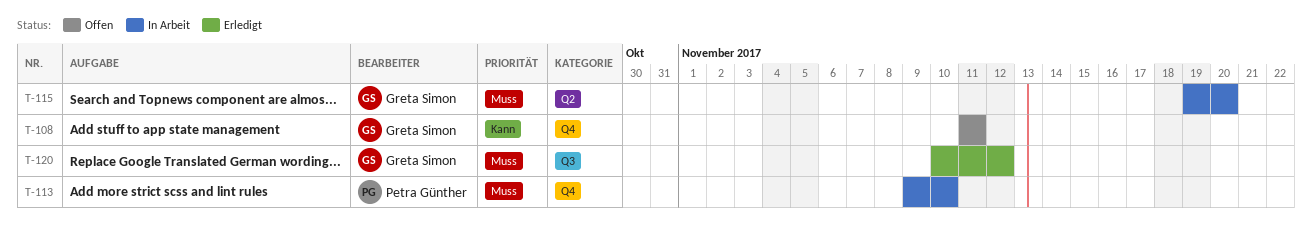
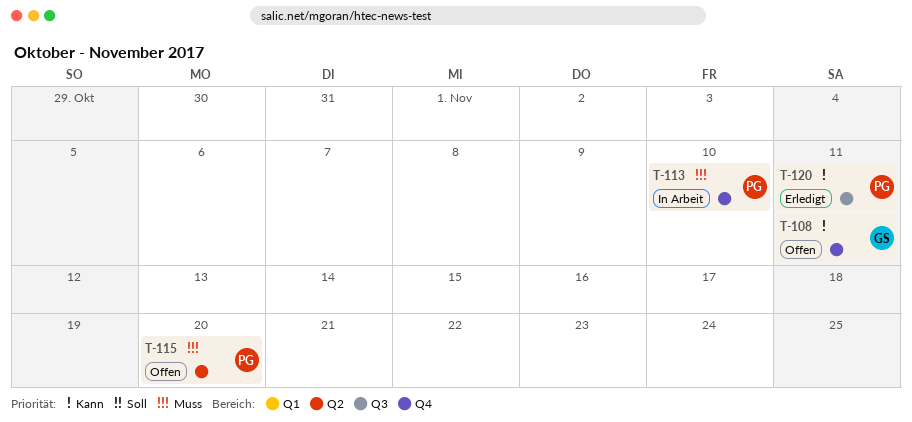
T-115, status: In Arbeit -> Offen
T-115, owner: Greta Simon -> Petra Günther
T-120, owner: Greta Simon -> Petra Günther
T-120, priority: Muss -> Kann
T-120, due: Nov 12 -> Nov 11

